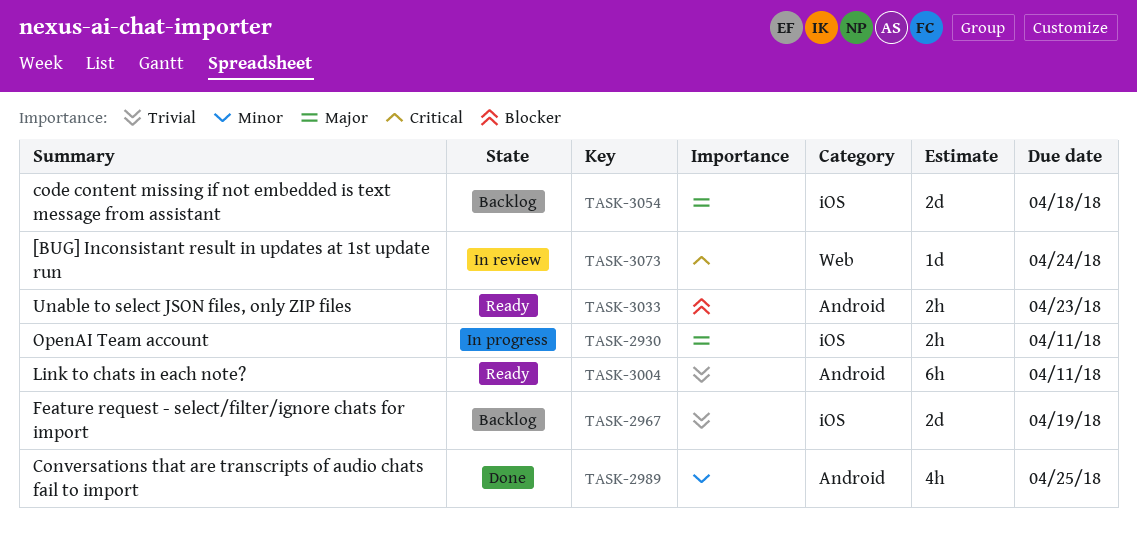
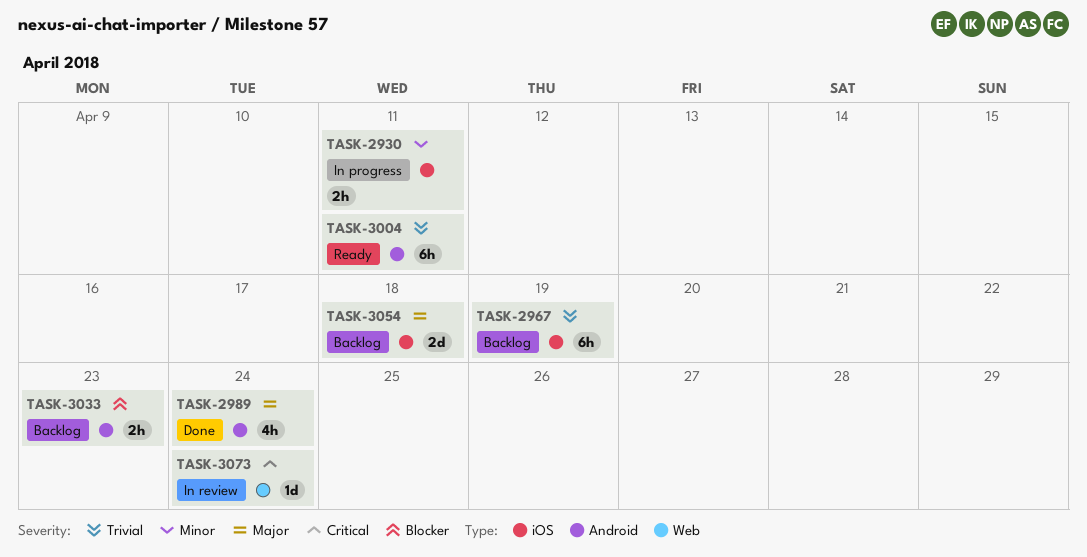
TASK-2930, priority: Major -> Minor
TASK-2967, estimate: 2d -> 6h
TASK-2989, priority: Minor -> Major
TASK-2989, due: Apr 25 -> Apr 24
TASK-3033, status: Ready -> Backlog

